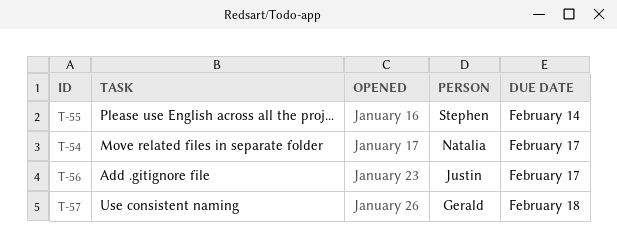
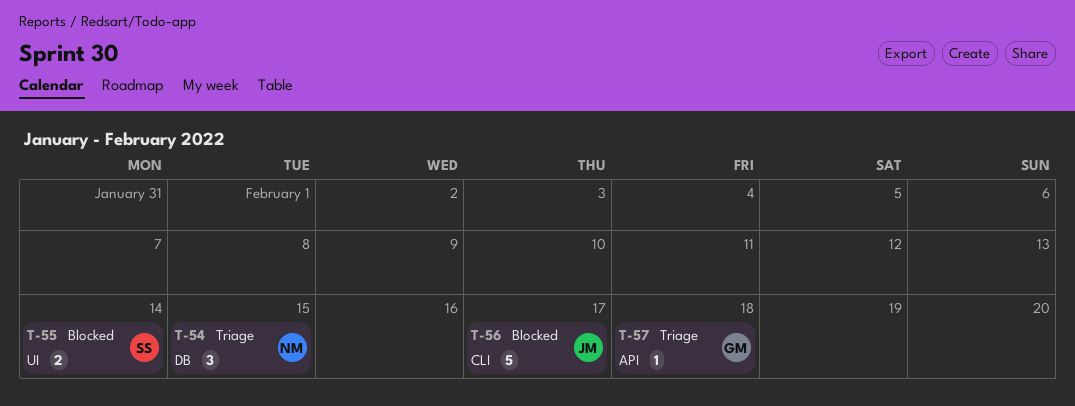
T-54, due: Feb 17 -> Feb 15

